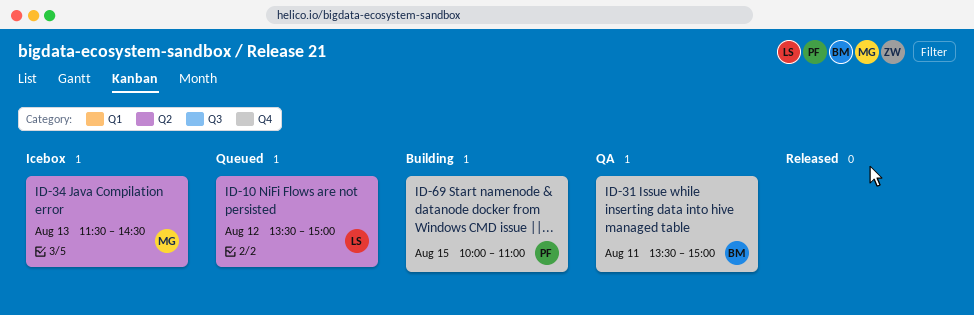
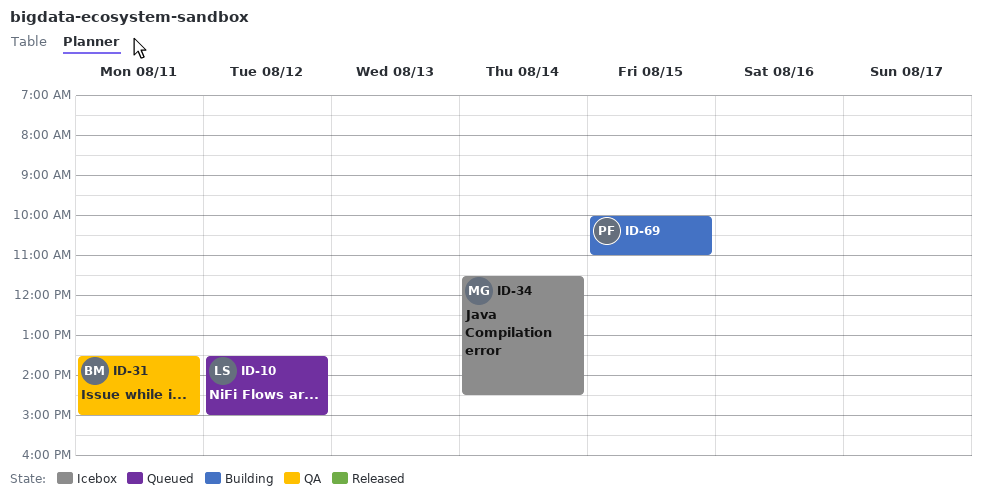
ID-34, day: Aug 13 -> Aug 14

